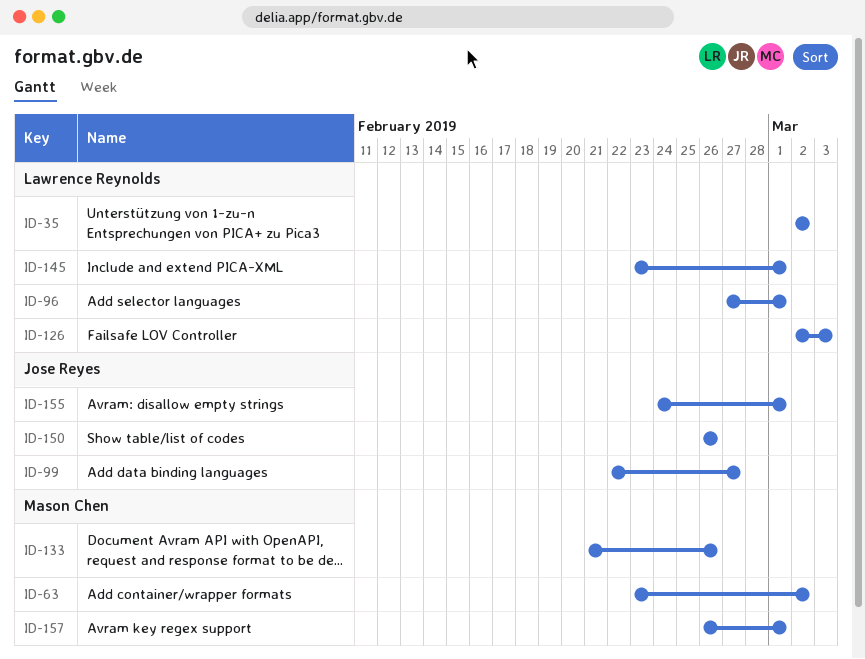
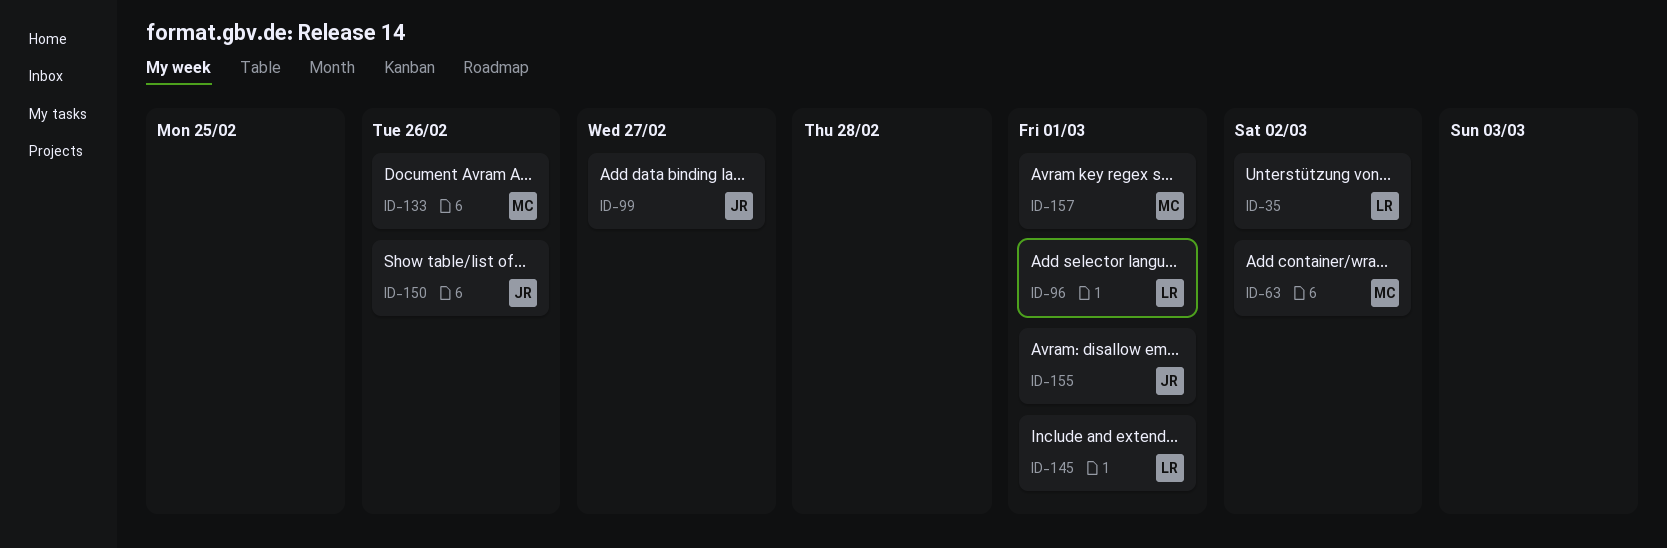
ID-126: present -> none

